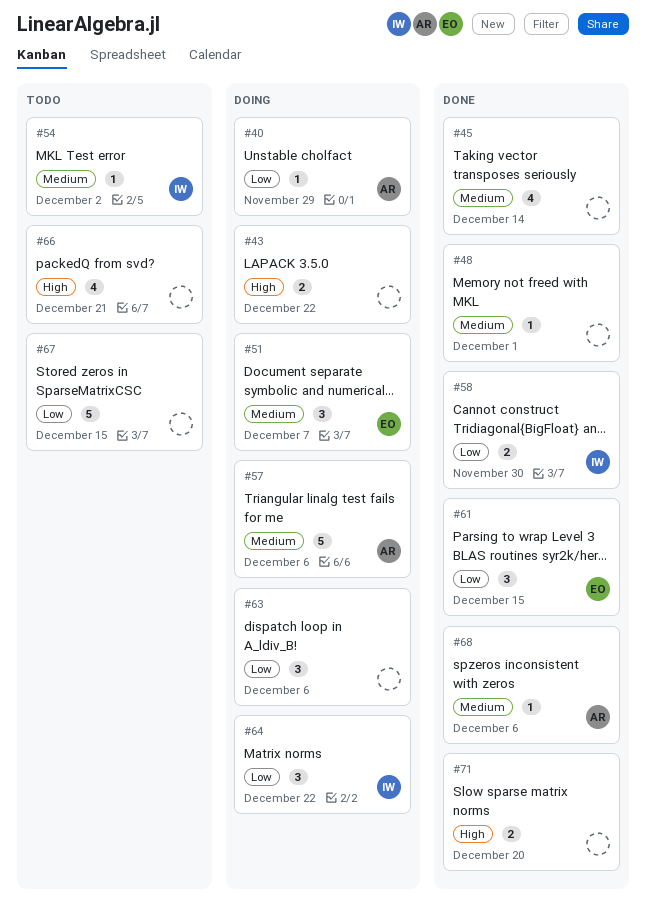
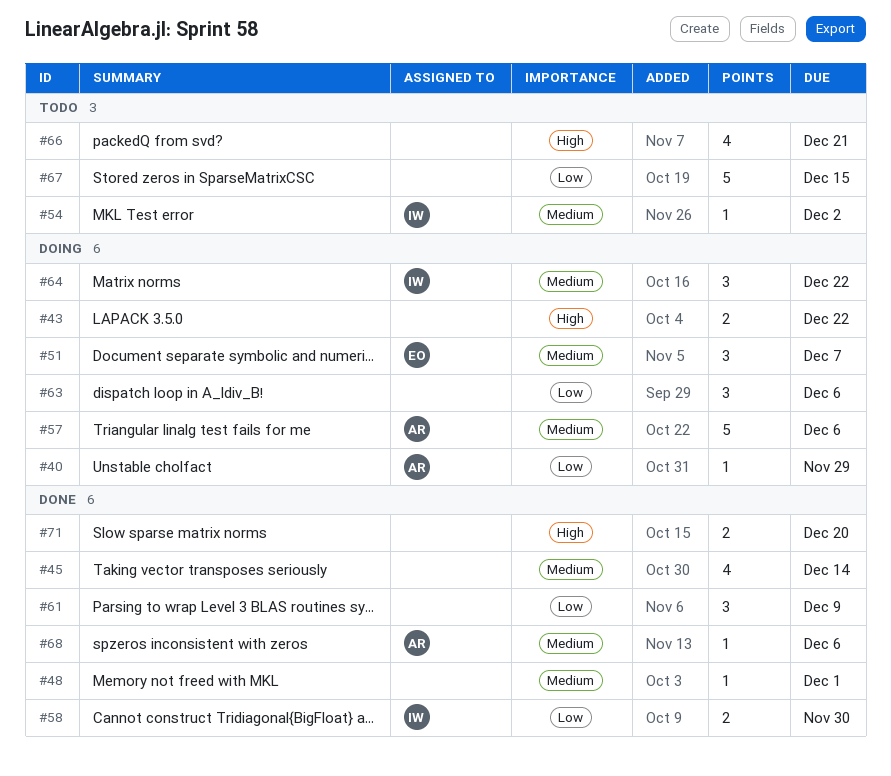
#61, owner: EO -> none
#61, due: Dec 15 -> Dec 9
#64, priority: Low -> Medium

